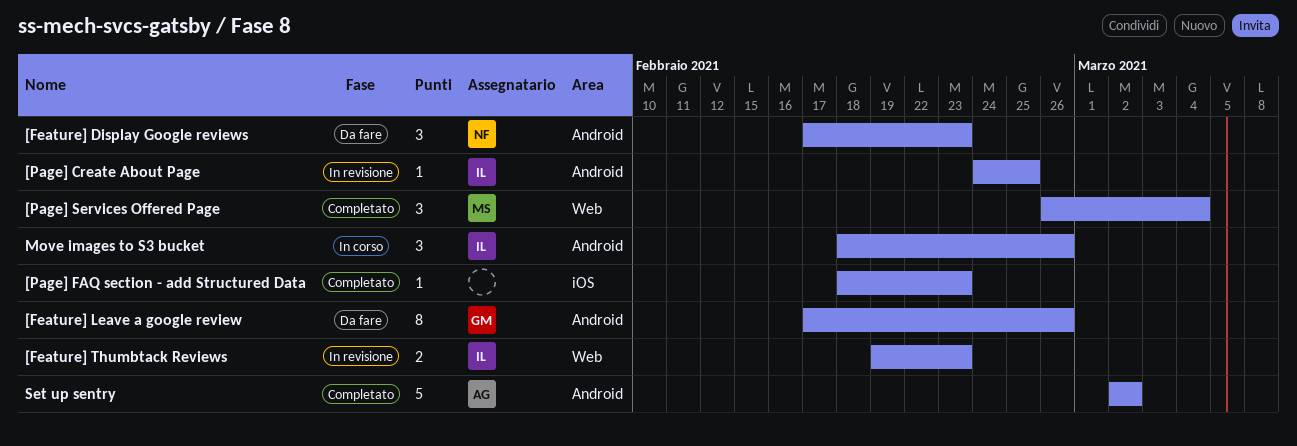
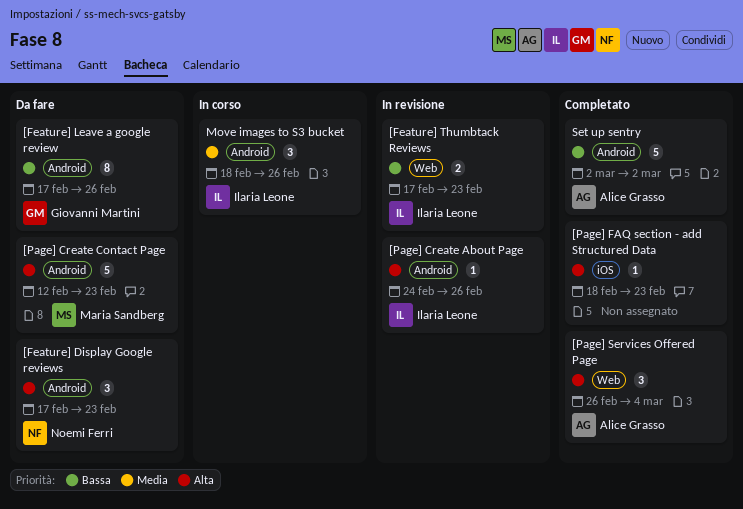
[Feature] Thumbtack Reviews, start: Feb 19 -> Feb 17
[Page] Create About Page, due: Feb 25 -> Feb 26
[Page] Create Contact Page: none -> present
[Page] Services Offered Page, owner: Maria Sandberg -> Alice Grasso

